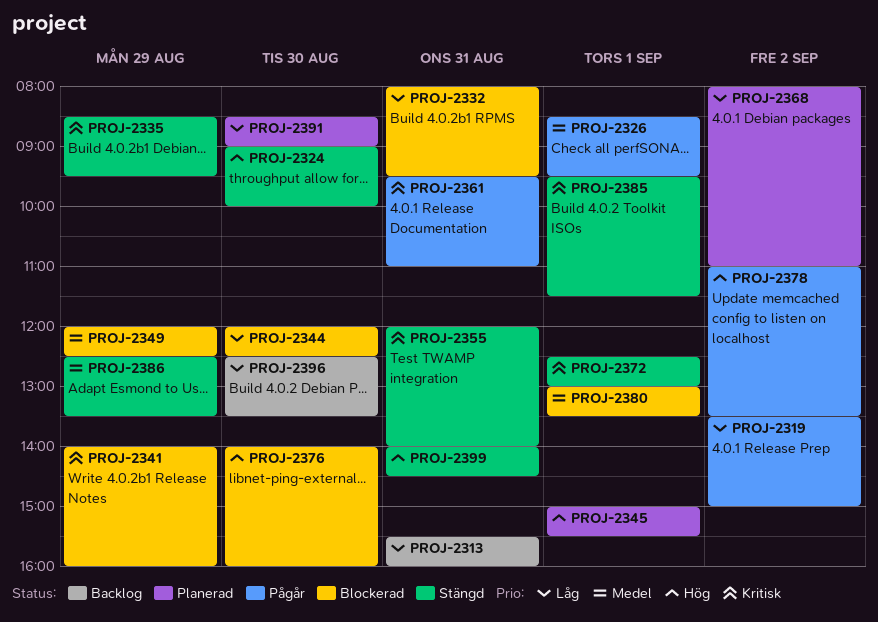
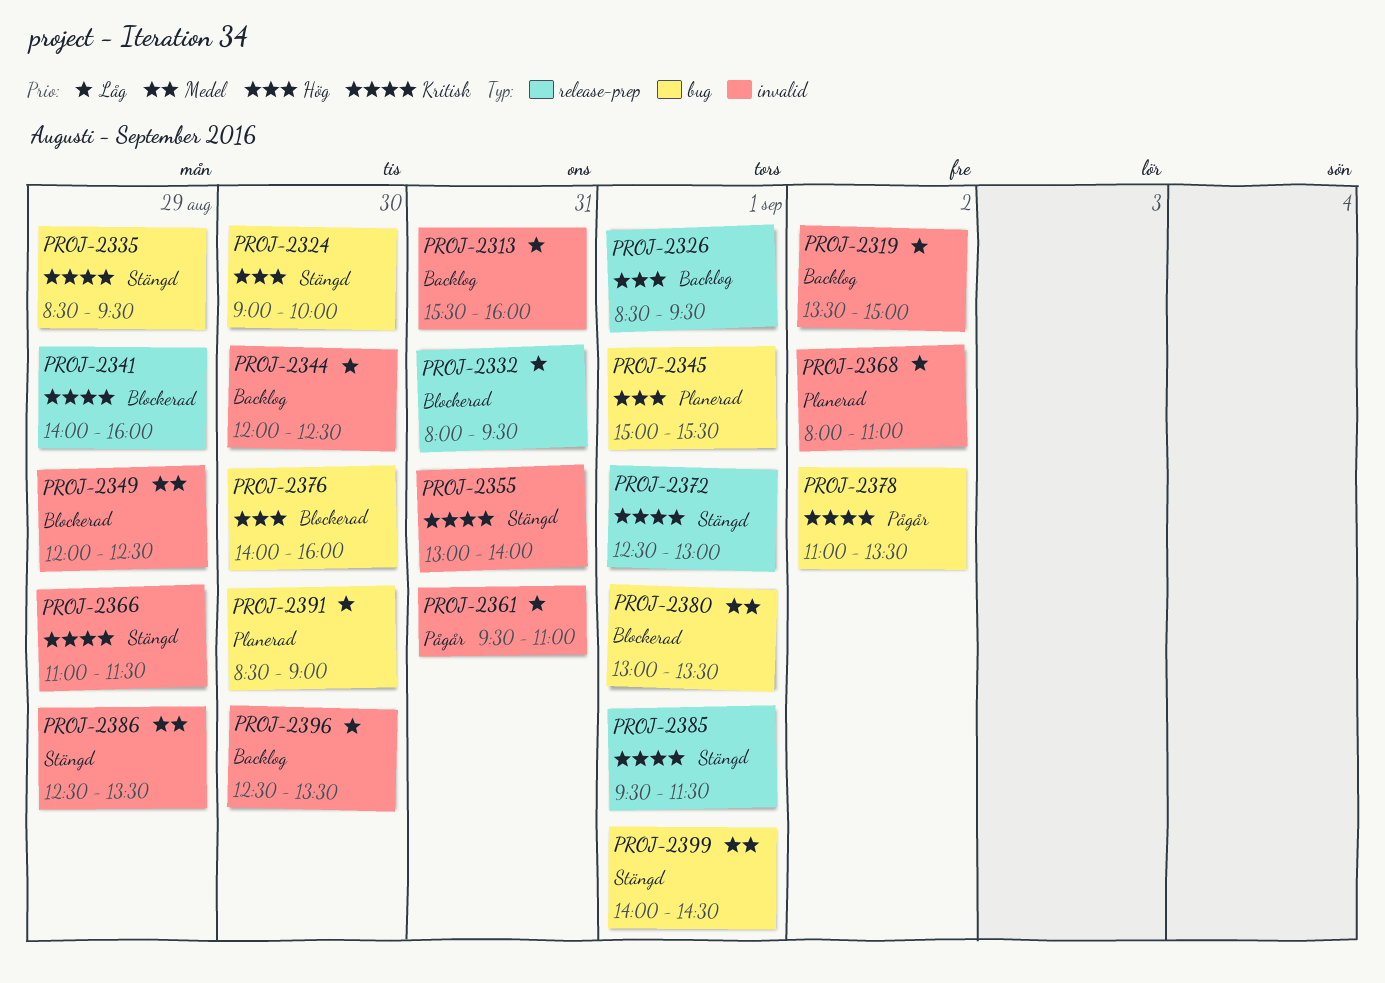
PROJ-2319, status: Pågår -> Backlog
PROJ-2326, status: Pågår -> Backlog
PROJ-2326, priority: Medel -> Hög
PROJ-2344, status: Blockerad -> Backlog
PROJ-2355, begins: 12:00 -> 13:00
PROJ-2361, priority: Kritisk -> Låg
PROJ-2366: none -> present
PROJ-2378, priority: Hög -> Kritisk
PROJ-2399, priority: Hög -> Medel
PROJ-2399, day: Aug 31 -> Sep 1

